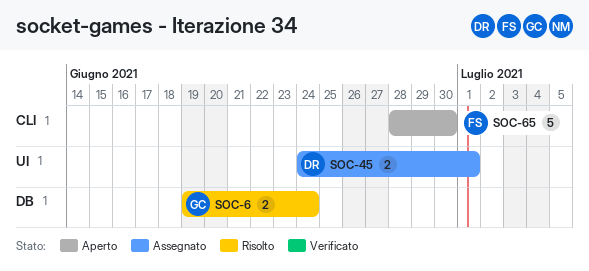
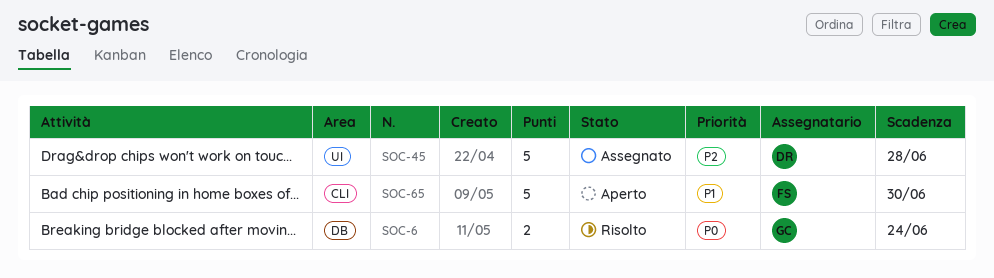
SOC-45, estimate: 2 -> 5
SOC-45, due: Jul 1 -> Jun 28

